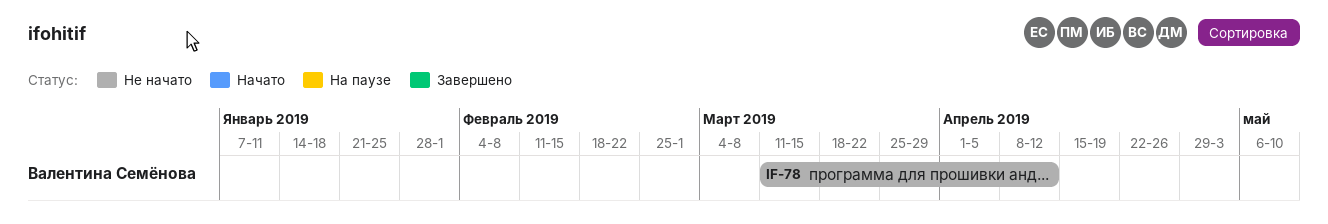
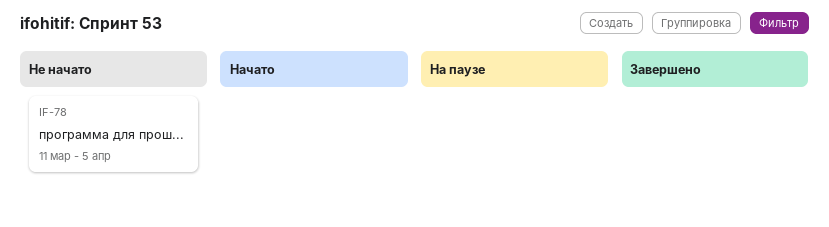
IF-78, due: Apr 12 -> Apr 5

